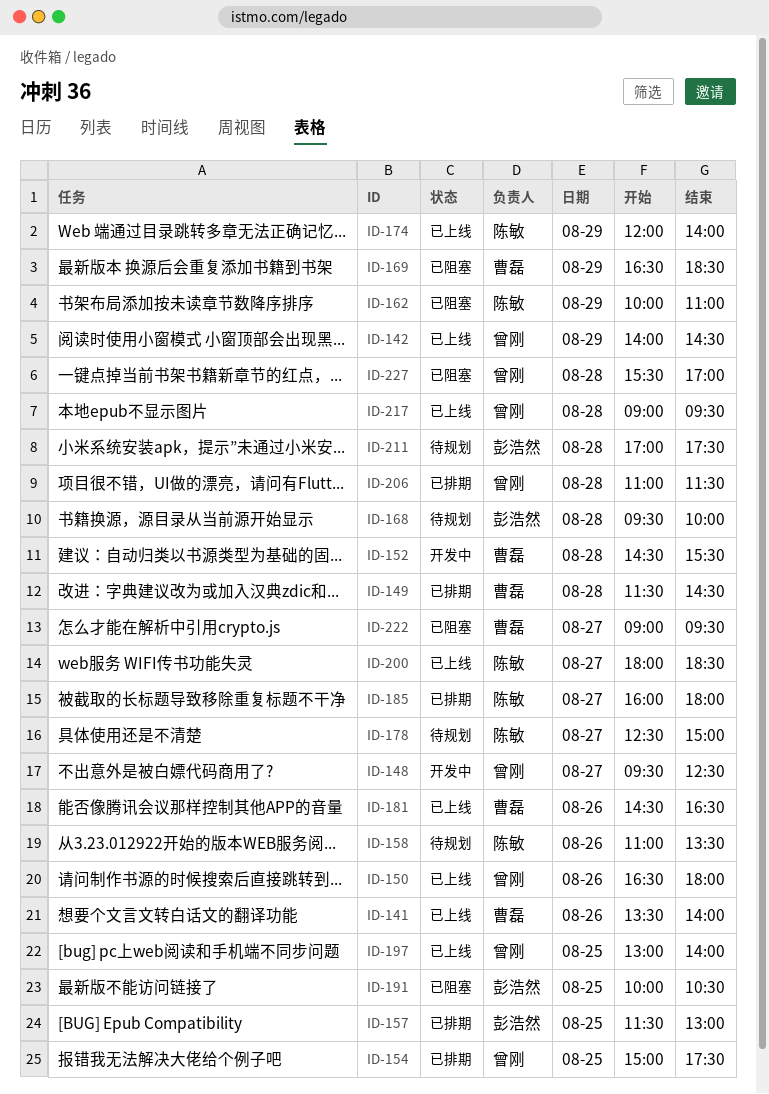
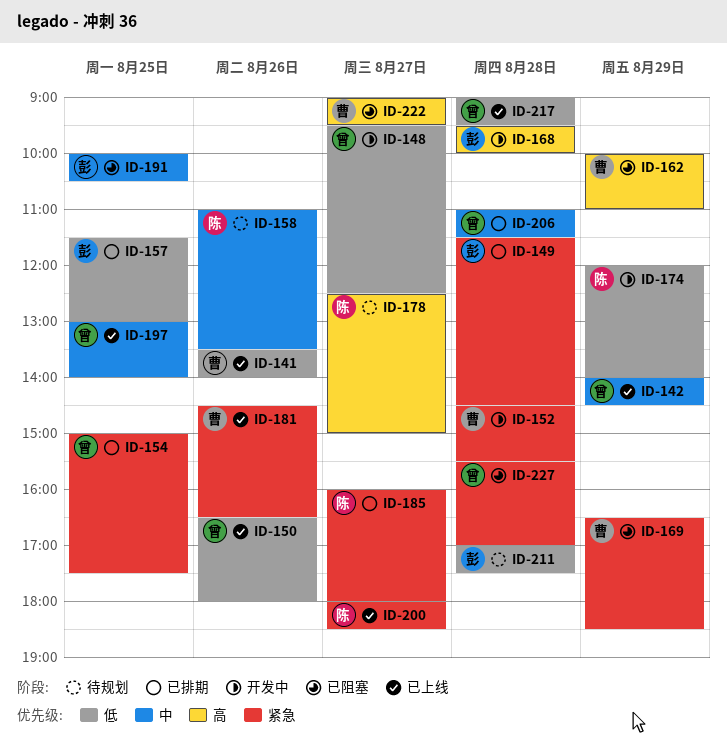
ID-149, owner: 曹磊 -> 彭浩然
ID-162, owner: 陈敏 -> 曹磊
ID-168, status: 待规划 -> 开发中
ID-174, status: 已上线 -> 开发中

